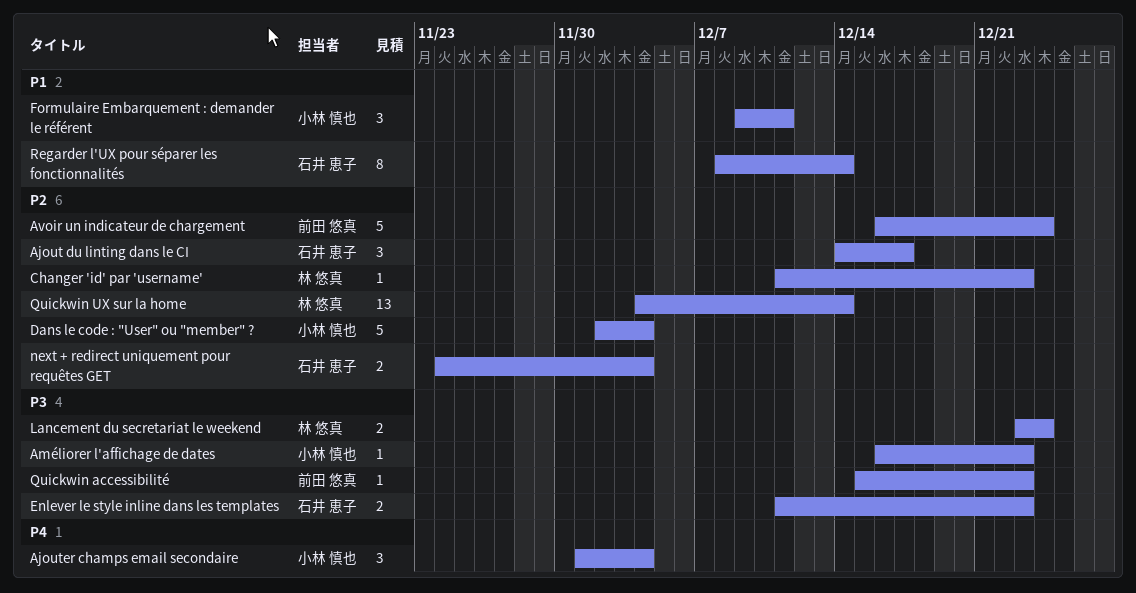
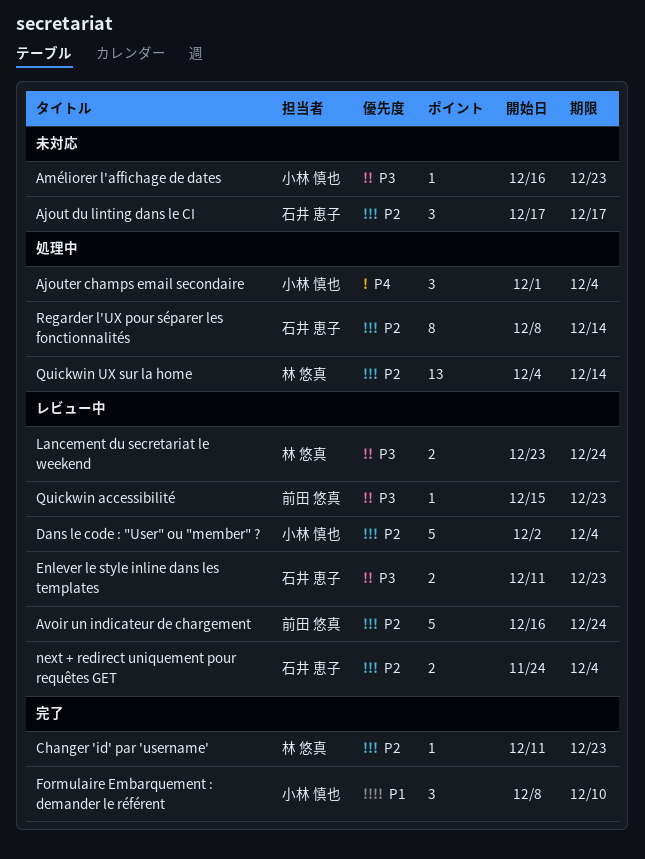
Ajout du linting dans le CI, start: Dec 14 -> Dec 17
Formulaire Embarquement : demander le référent, start: Dec 9 -> Dec 8
Formulaire Embarquement : demander le référent, due: Dec 11 -> Dec 10
Regarder l'UX pour séparer les fonctionnalités, priority: P1 -> P2

